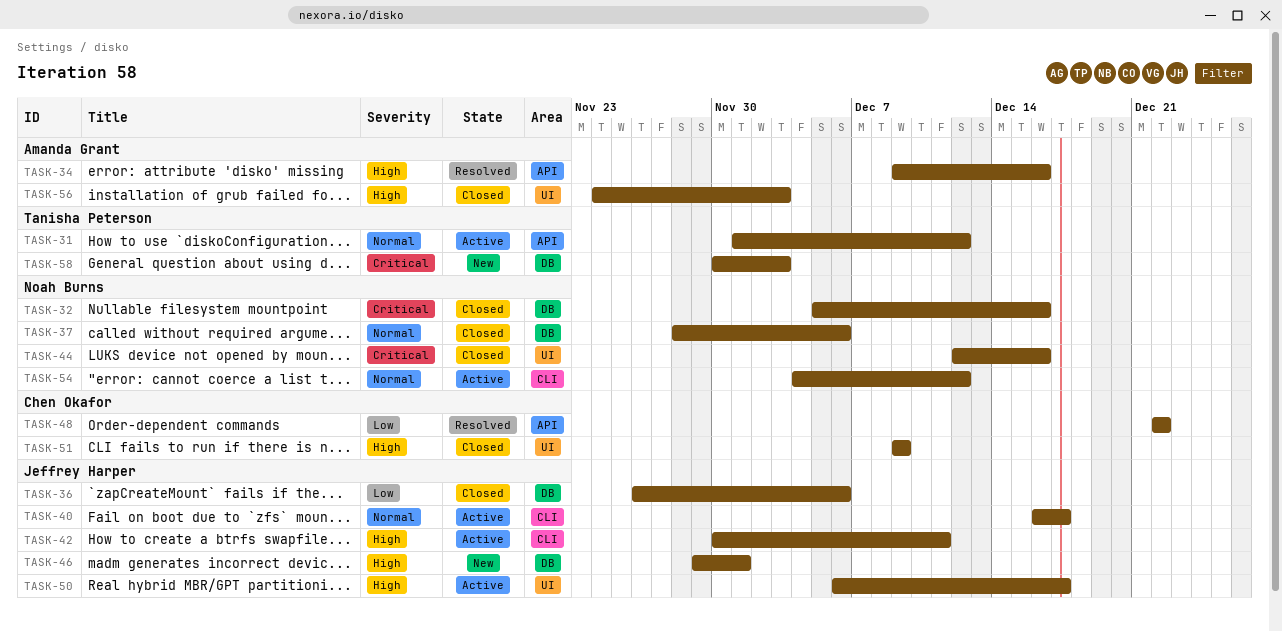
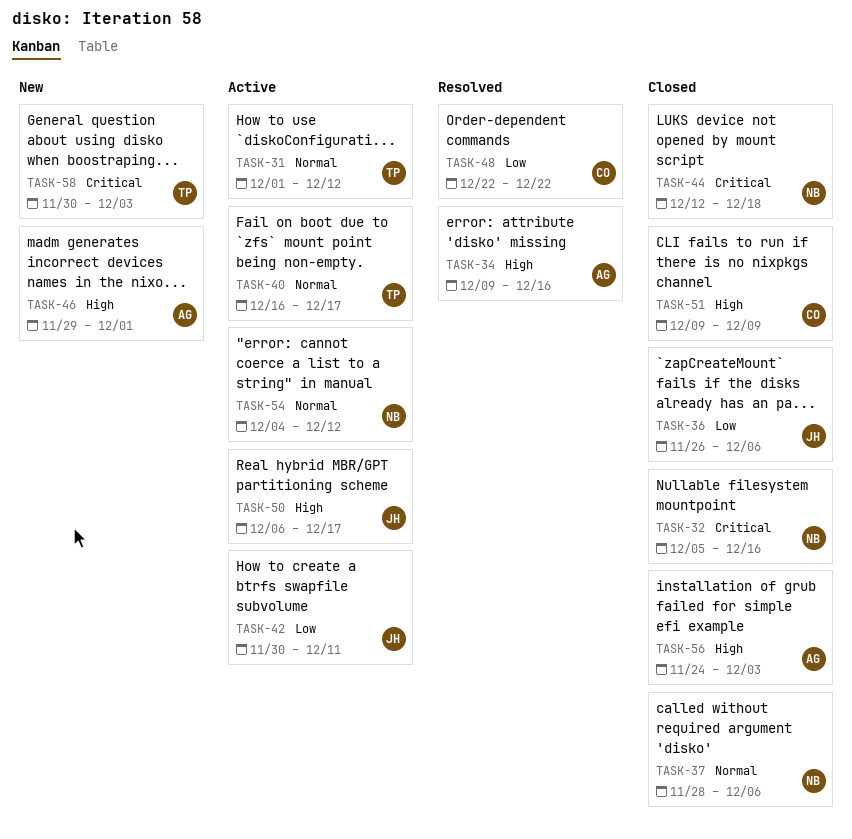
TASK-40, owner: Jeffrey Harper -> Tanisha Peterson
TASK-42, priority: High -> Low
TASK-44, due: Dec 16 -> Dec 18
TASK-46, owner: Jeffrey Harper -> Amanda Grant

